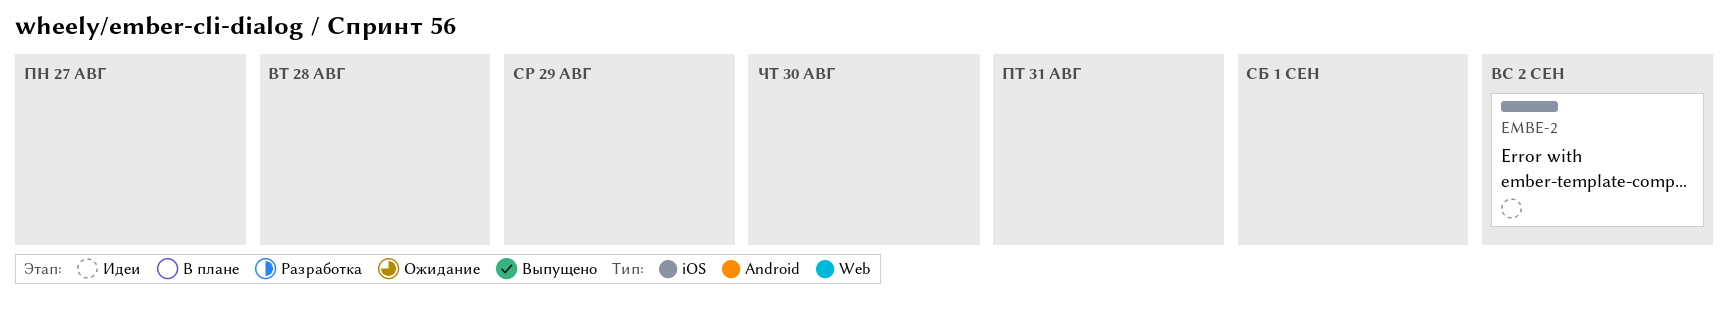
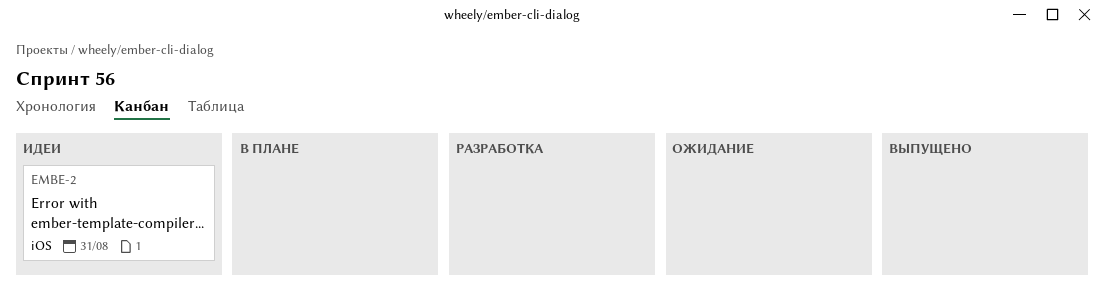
EMBE-2, due: Sep 2 -> Aug 31

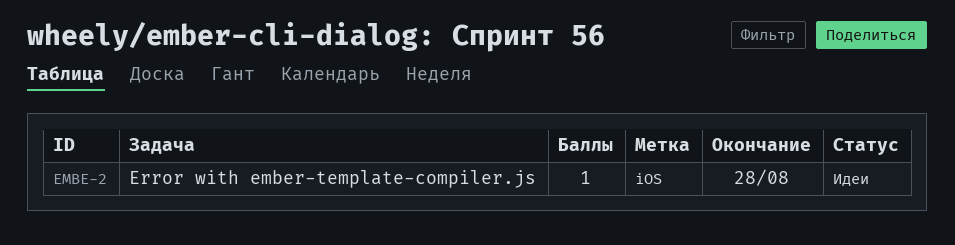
EMBE-2, due: Aug 31 -> Aug 28

